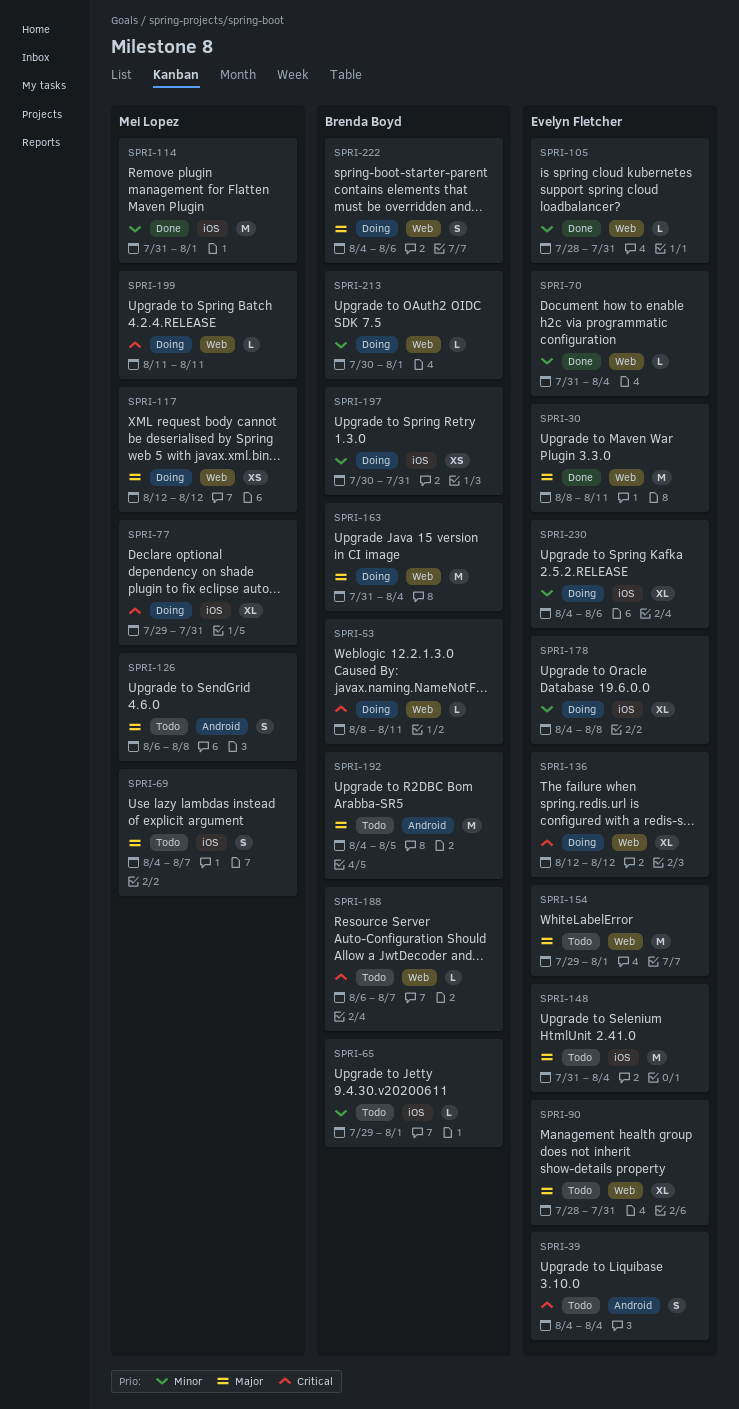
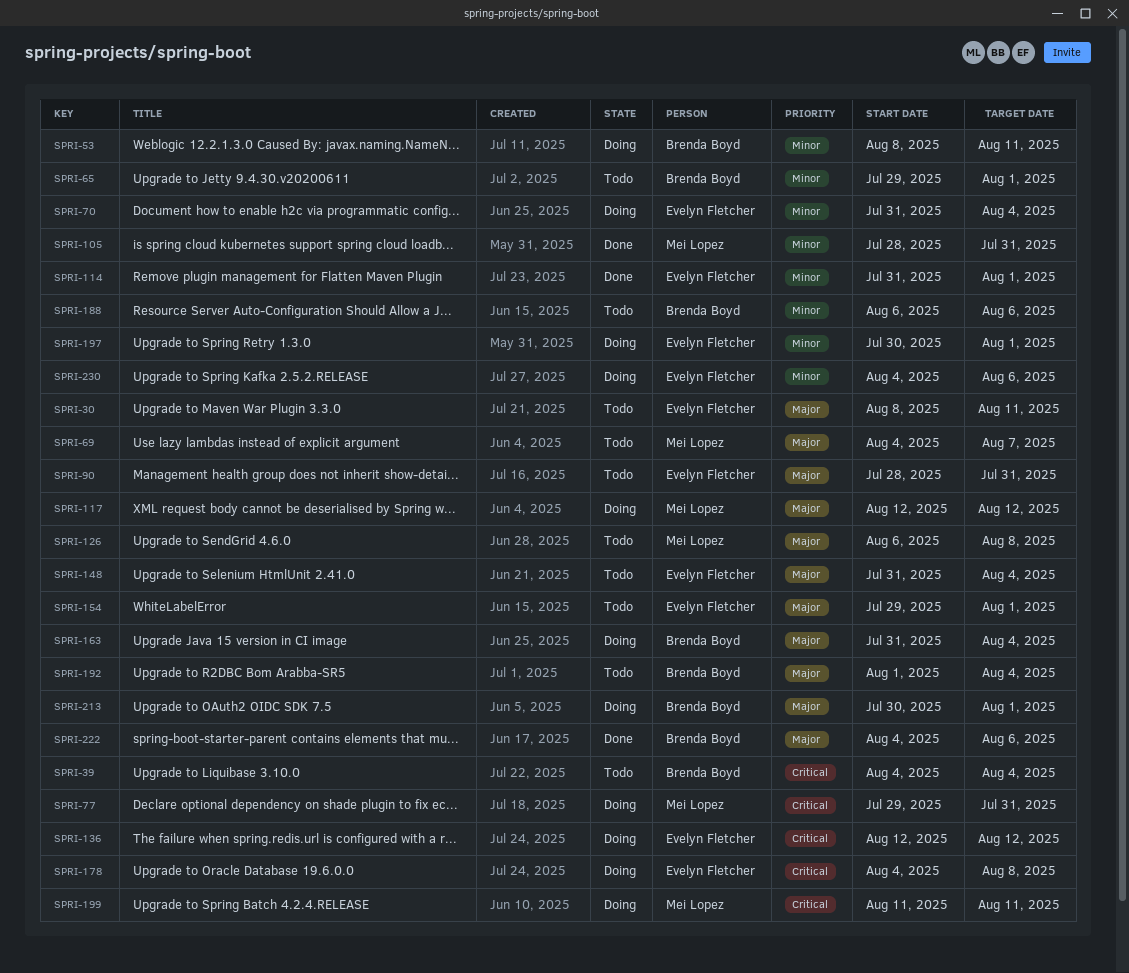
SPRI-30, status: Done -> Todo
SPRI-39, owner: Evelyn Fletcher -> Brenda Boyd
SPRI-53, priority: Critical -> Minor
SPRI-70, status: Done -> Doing
SPRI-105, owner: Evelyn Fletcher -> Mei Lopez
SPRI-114, owner: Mei Lopez -> Evelyn Fletcher
SPRI-178, priority: Minor -> Critical
SPRI-188, priority: Critical -> Minor
SPRI-188, due: Aug 7 -> Aug 6
SPRI-192, start: Aug 4 -> Aug 1
SPRI-192, due: Aug 5 -> Aug 4
SPRI-197, owner: Brenda Boyd -> Evelyn Fletcher
SPRI-197, due: Jul 31 -> Aug 1
SPRI-213, priority: Minor -> Major
SPRI-222, status: Doing -> Done

